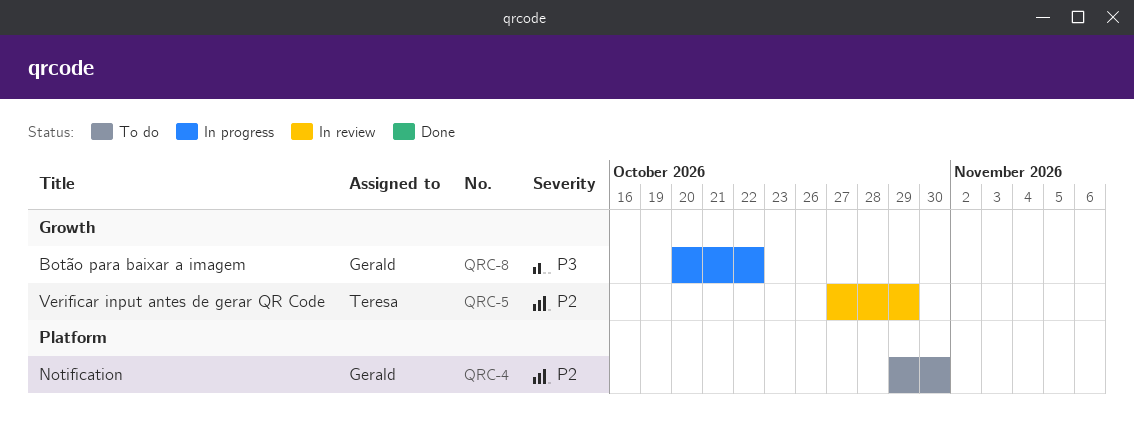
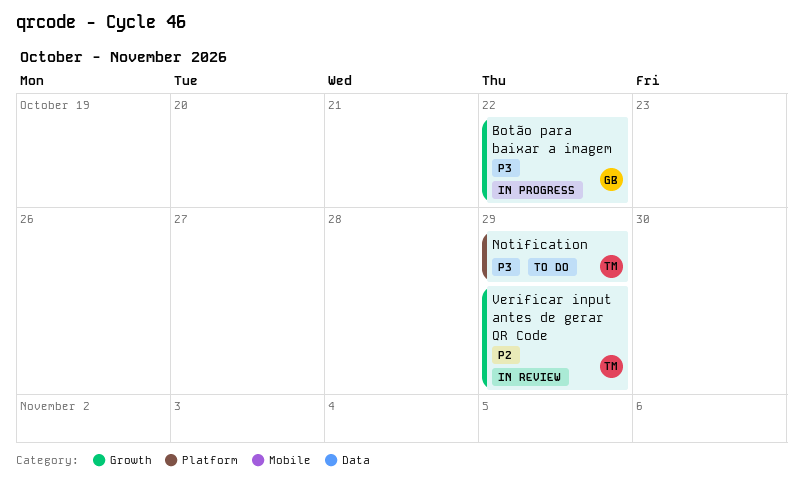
Notification, owner: Gerald -> Teresa
Notification, priority: P2 -> P3
Notification, due: Oct 30 -> Oct 29

